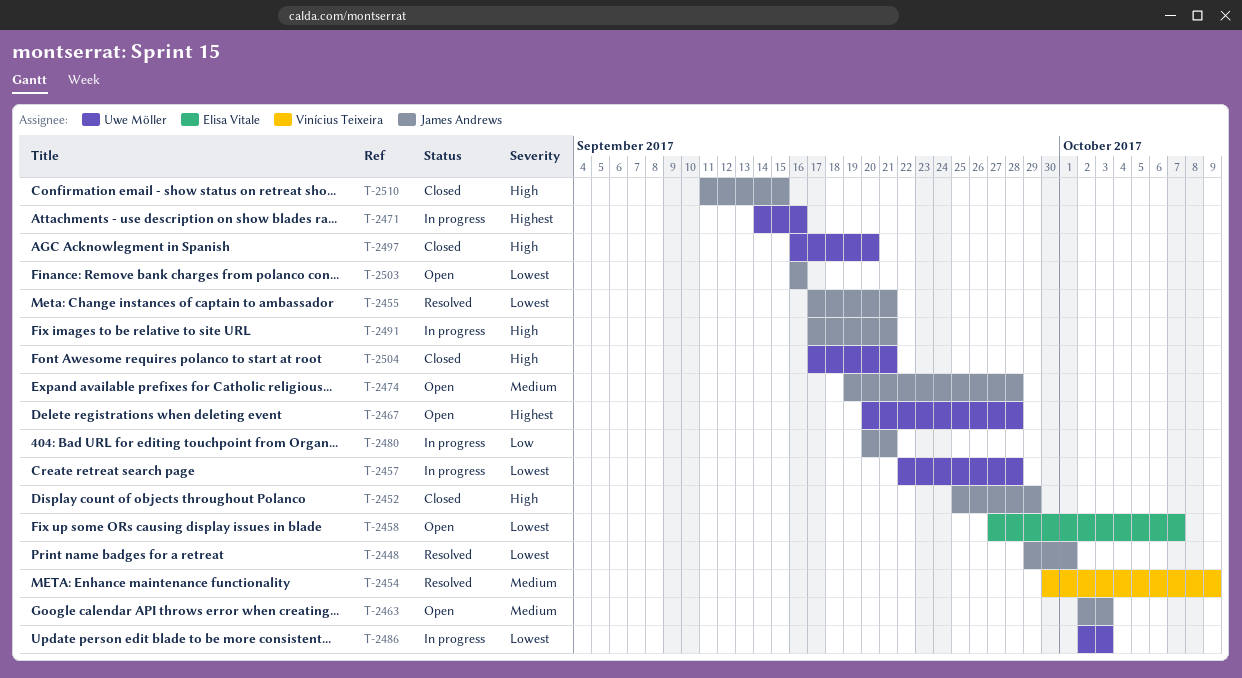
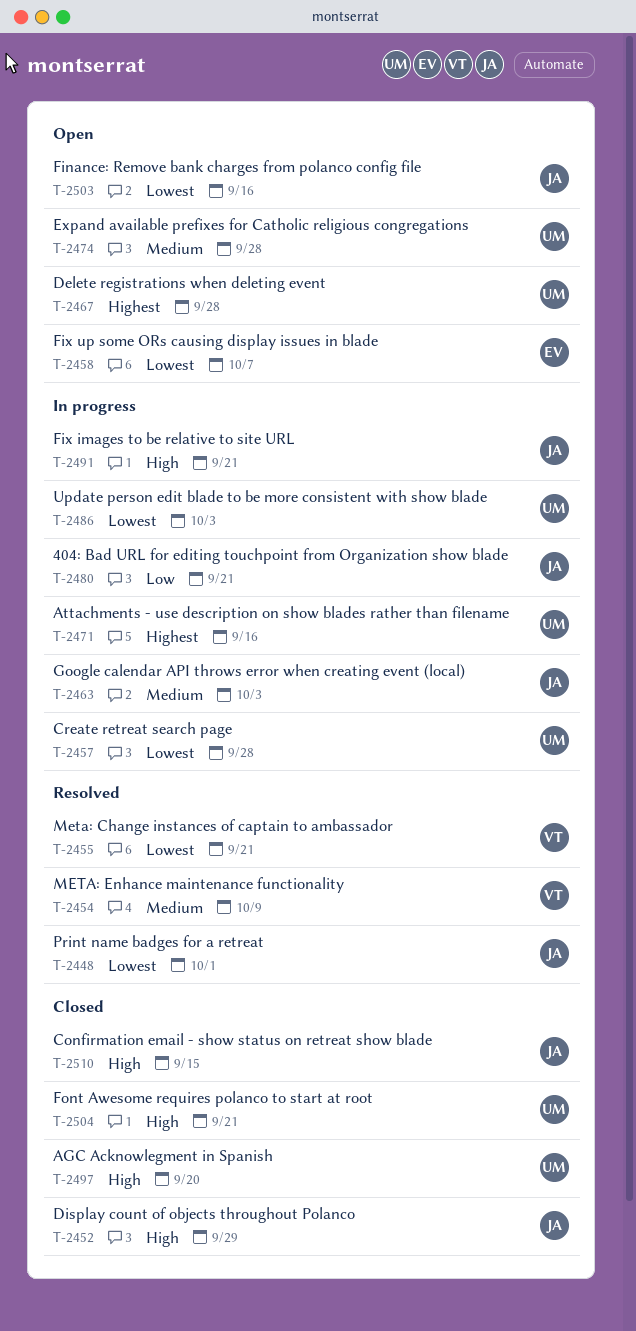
T-2455, owner: James Andrews -> Vinícius Teixeira
T-2463, status: Open -> In progress
T-2474, owner: James Andrews -> Uwe Möller

